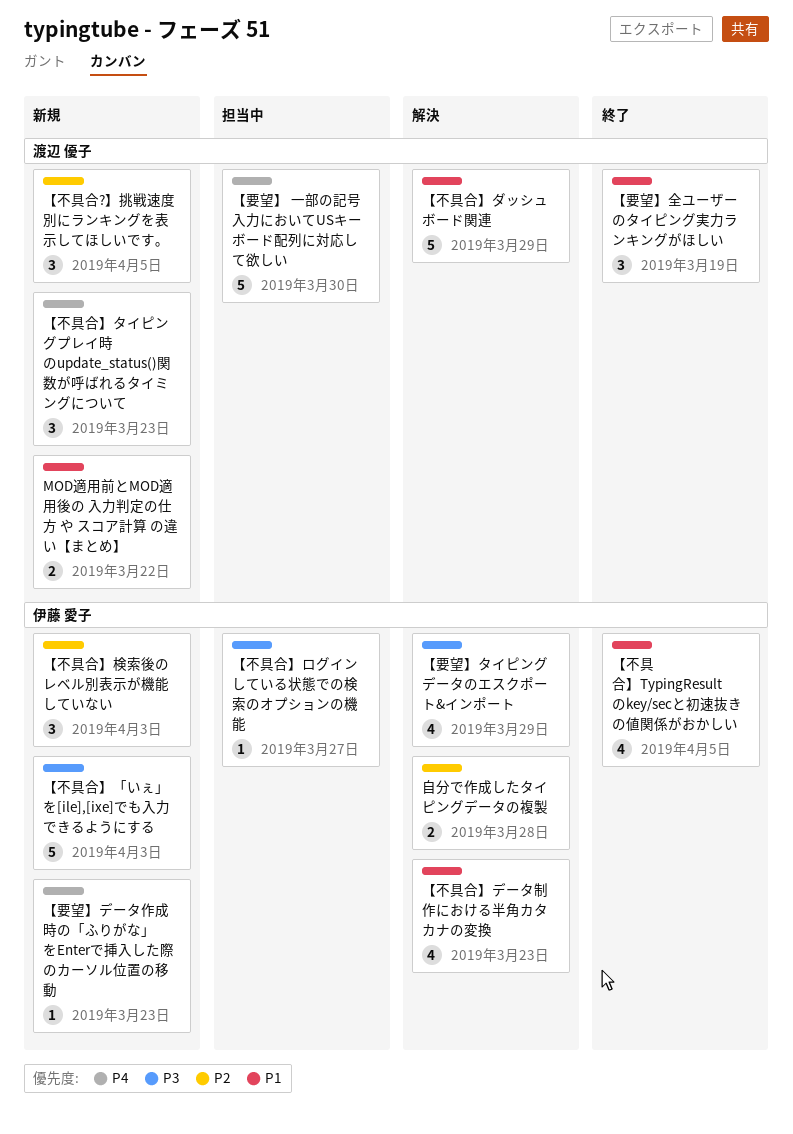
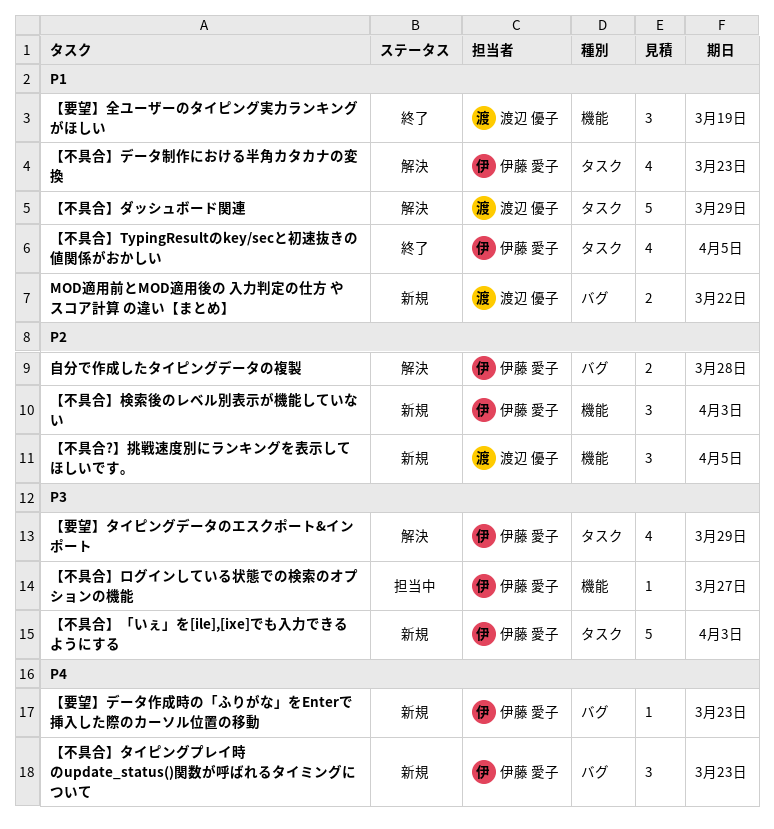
【不具合】タイピングプレイ時のupdate_status()関数が呼ばれるタイミングについて, owner: 渡辺 優子 -> 伊藤 愛子
【要望】 一部の記号入力においてUSキーボード配列に対応して欲しい: present -> none

